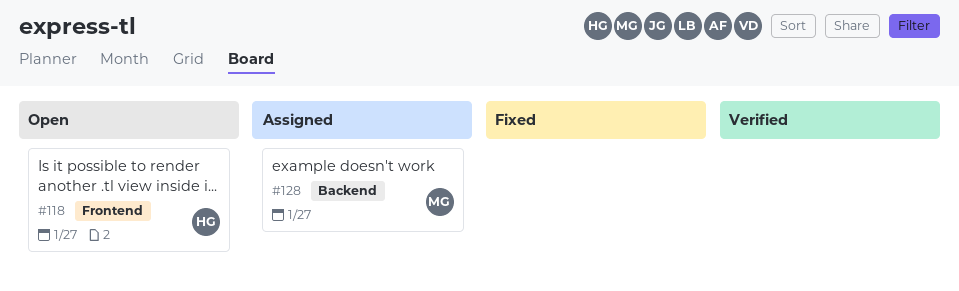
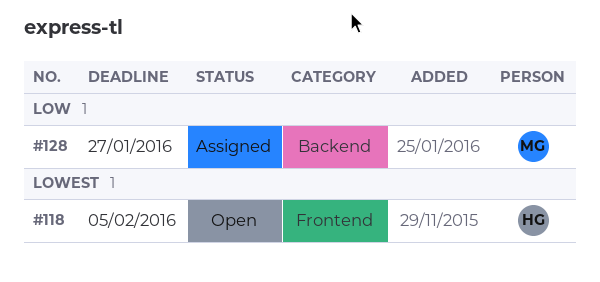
#118, due: Jan 27 -> Feb 5

